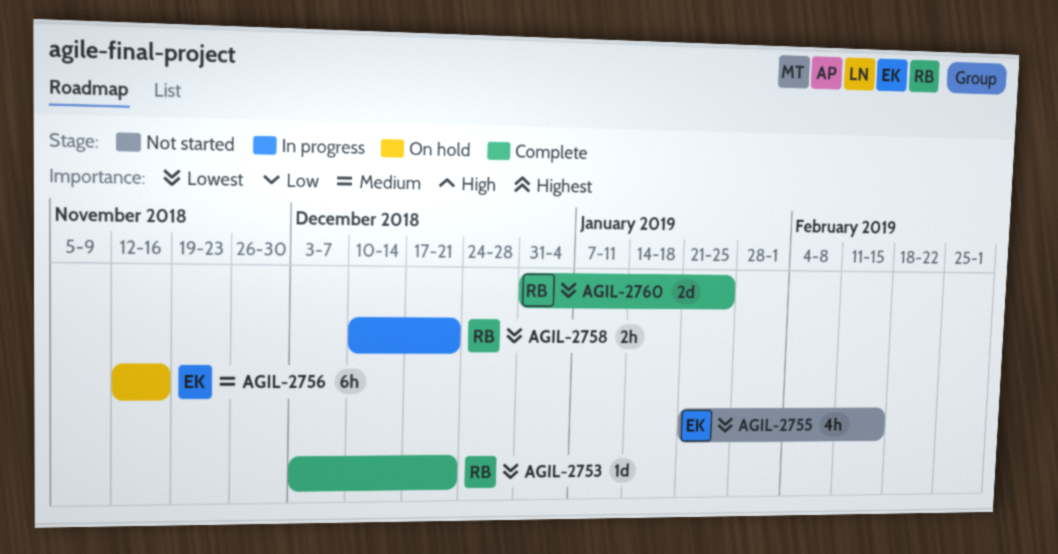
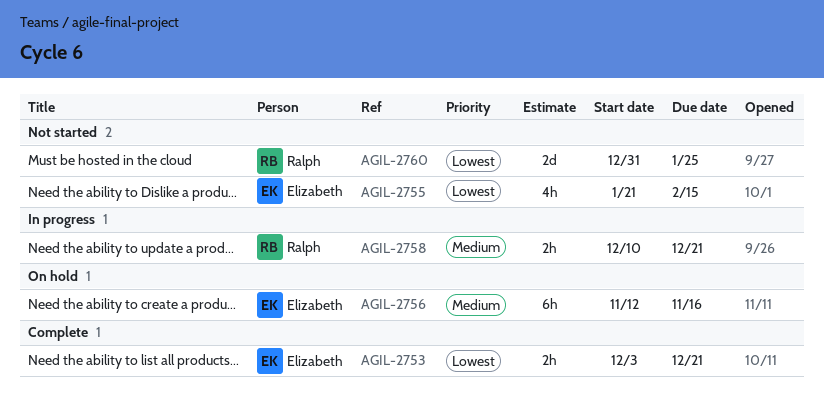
AGIL-2753, owner: Ralph -> Elizabeth
AGIL-2753, estimate: 1d -> 2h
AGIL-2758, priority: Lowest -> Medium
AGIL-2760, status: Complete -> Not started

